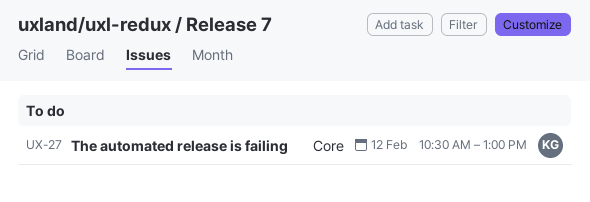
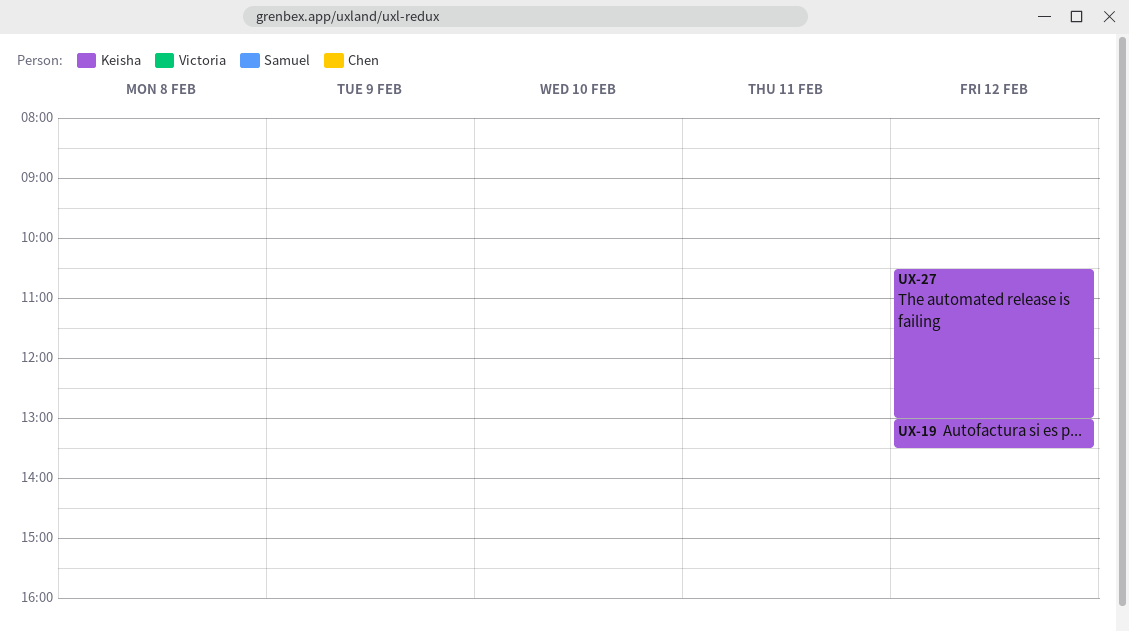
UX-19: none -> present

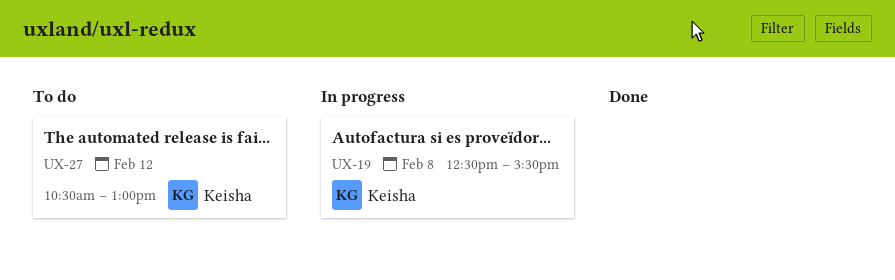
UX-19, day: Feb 12 -> Feb 8
UX-19, begins: 13:00 -> 12:30
UX-19, ends: 13:30 -> 15:30

